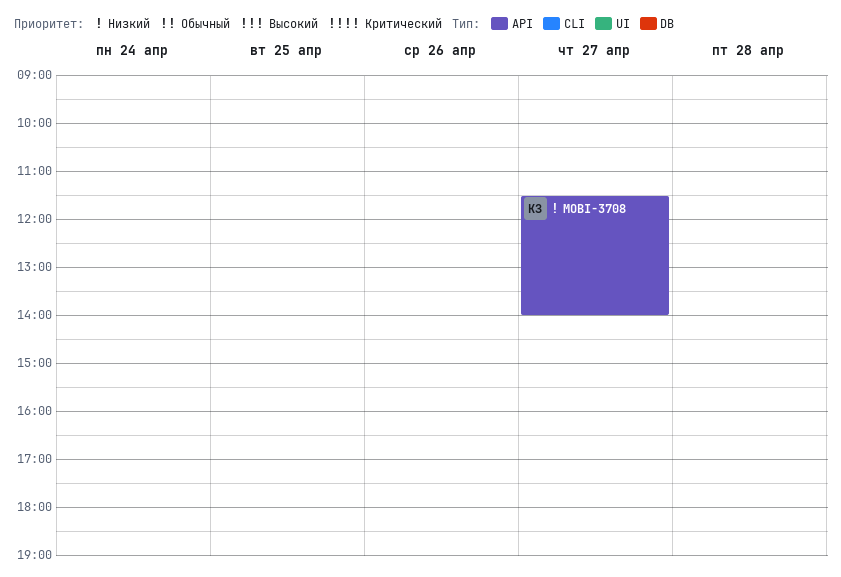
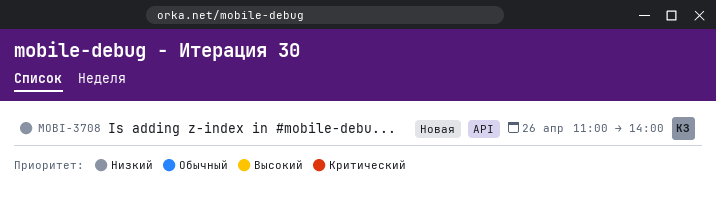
MOBI-3708, day: Apr 27 -> Apr 26
MOBI-3708, begins: 11:30 -> 11:00

